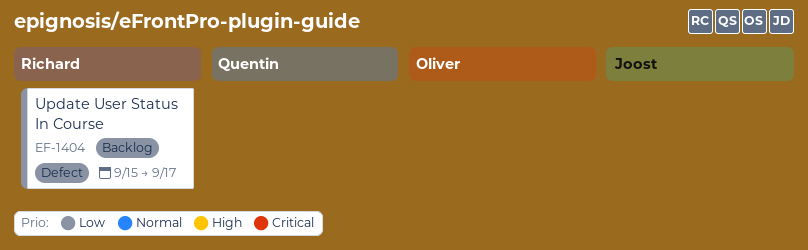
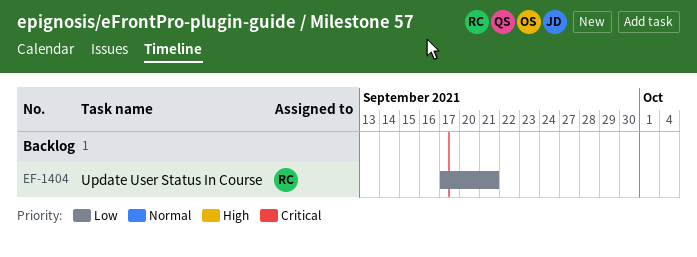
EF-1404, start: Sep 15 -> Sep 17
EF-1404, due: Sep 17 -> Sep 21

